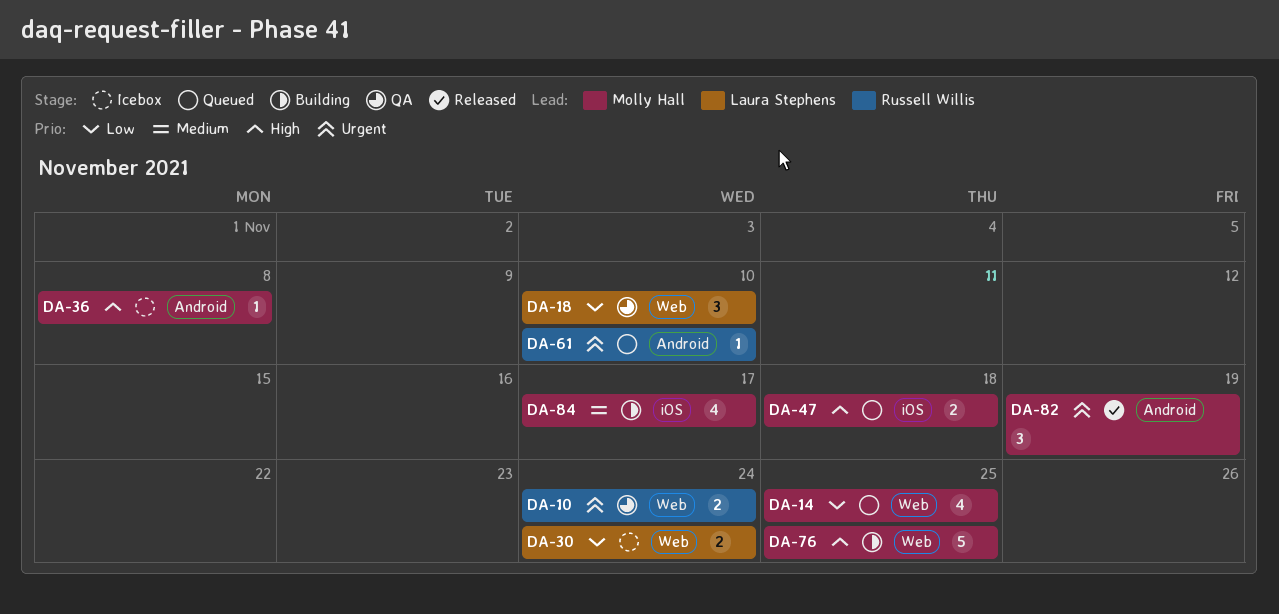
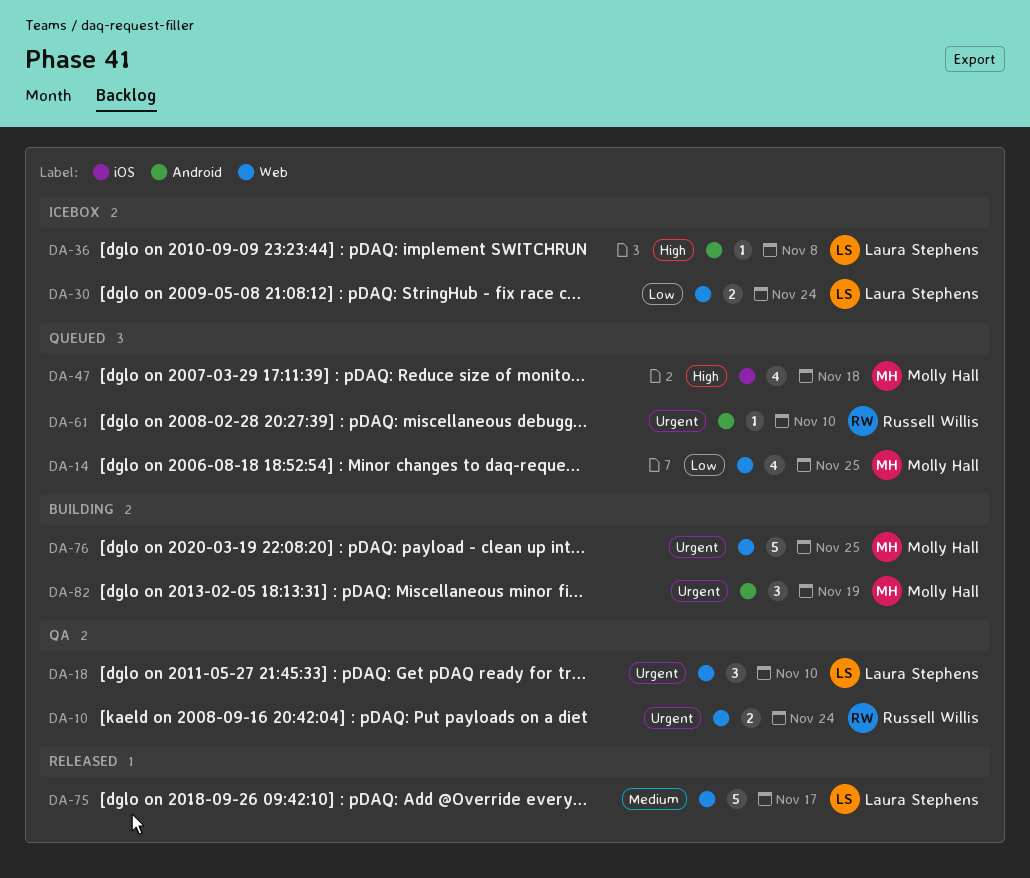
DA-18, priority: Low -> Urgent
DA-36, owner: Molly Hall -> Laura Stephens
DA-47, estimate: 2 -> 4
DA-75: none -> present
DA-76, priority: High -> Urgent
DA-82, status: Released -> Building
DA-84: present -> none

